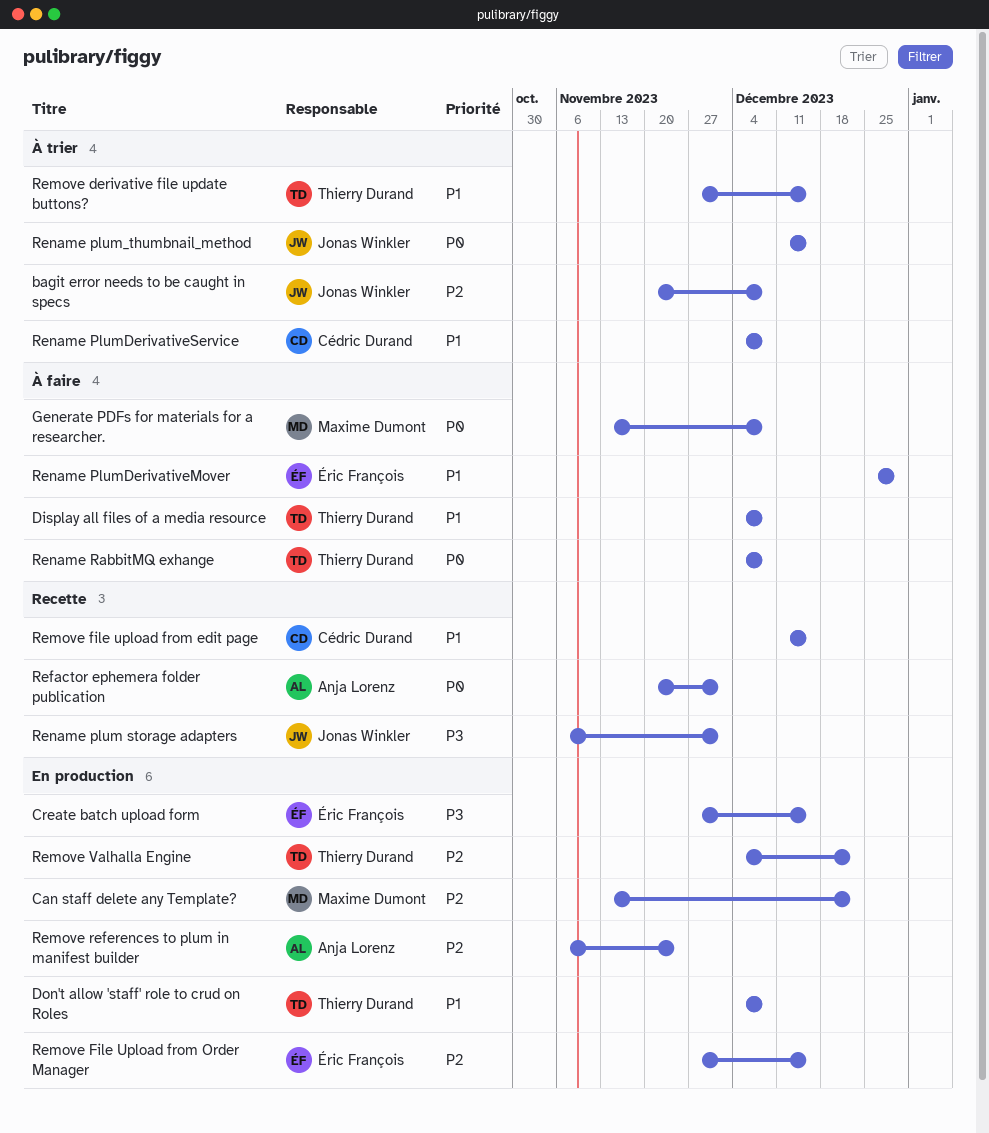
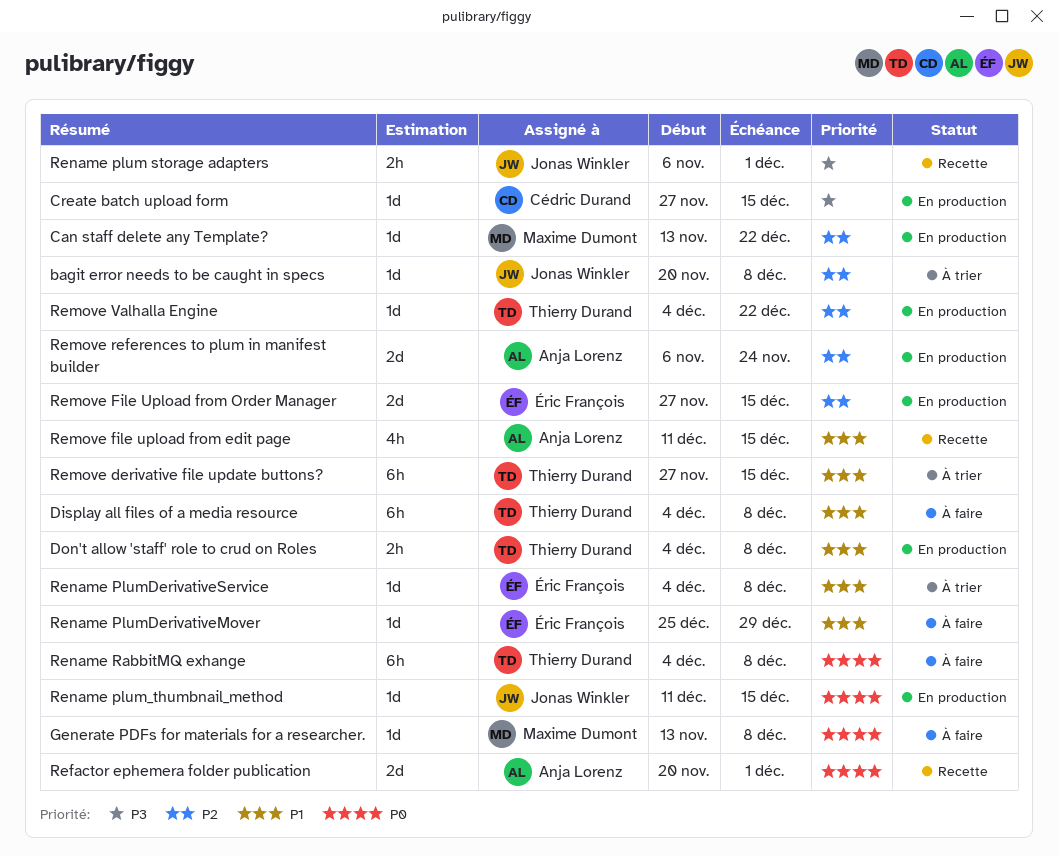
Create batch upload form, owner: Éric François -> Cédric Durand
Remove file upload from edit page, owner: Cédric Durand -> Anja Lorenz
Rename plum_thumbnail_method, status: À trier -> En production
Rename PlumDerivativeService, owner: Cédric Durand -> Éric François

